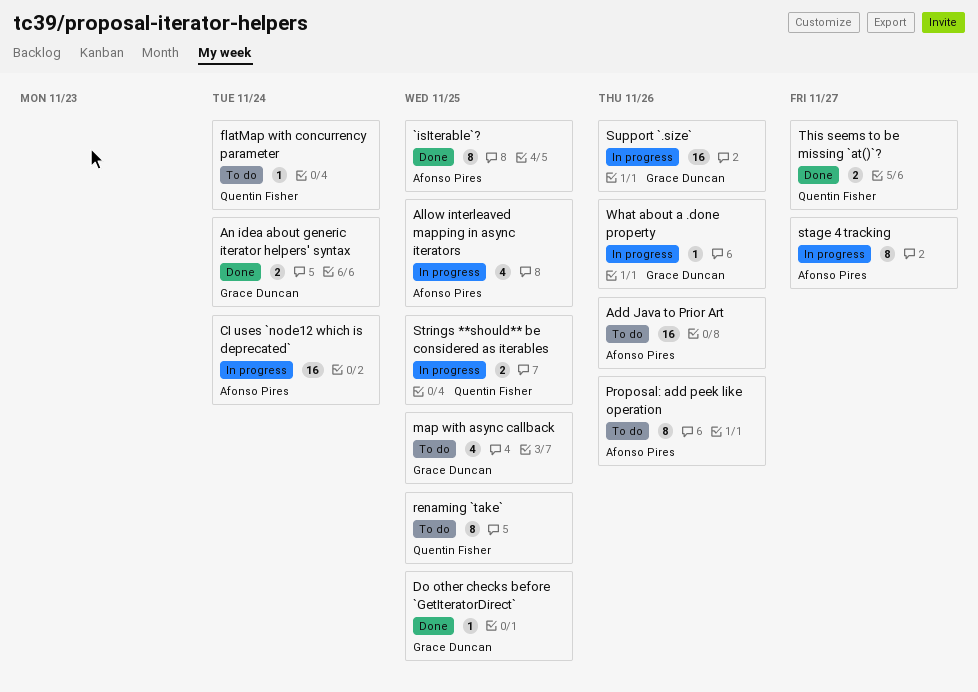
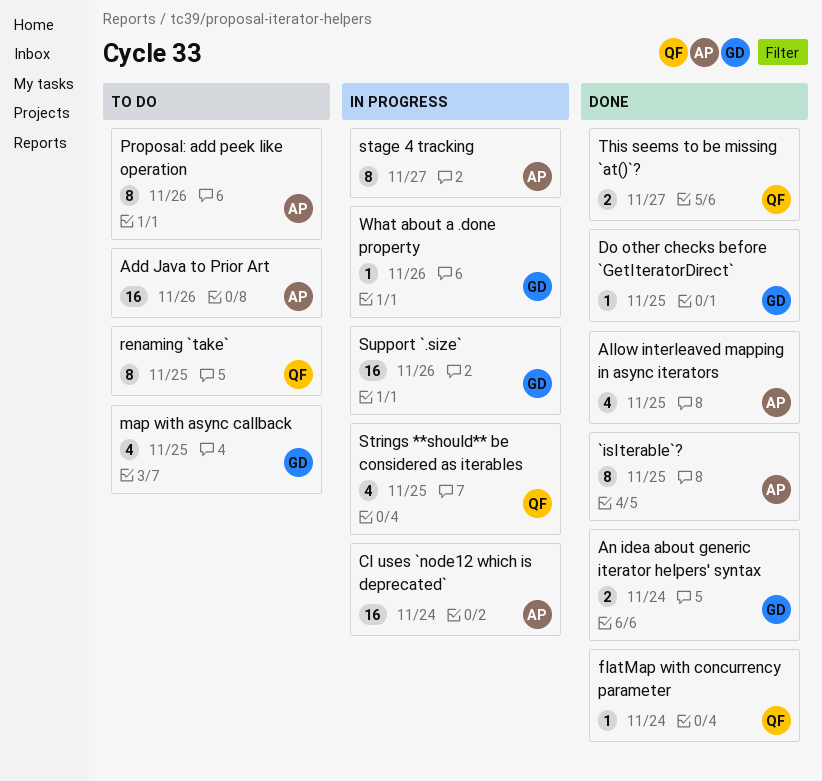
Allow interleaved mapping in async iterators, status: In progress -> Done
flatMap with concurrency parameter, status: To do -> Done
Strings **should** be considered as iterables, estimate: 2 -> 4

